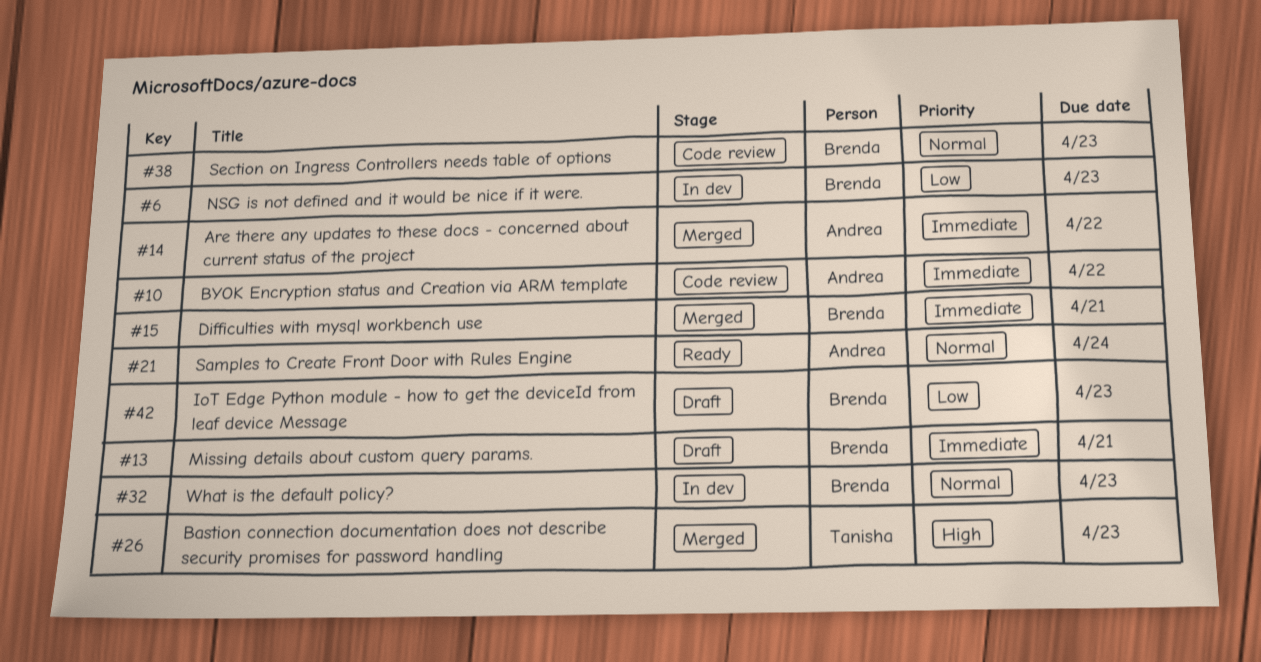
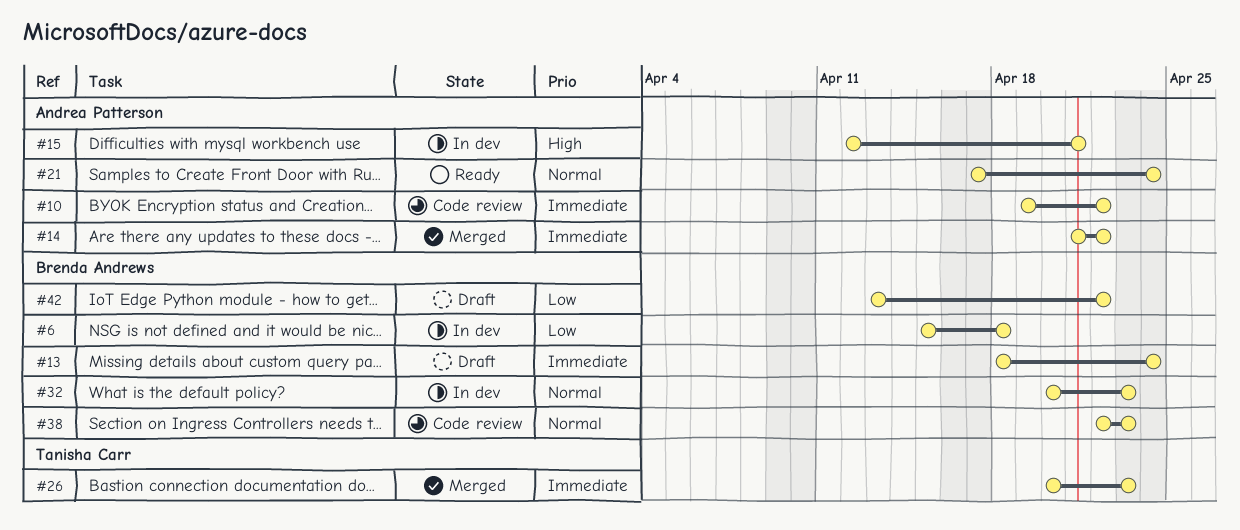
#6, due: Apr 23 -> Apr 18
#13, due: Apr 21 -> Apr 24
#15, status: Merged -> In dev
#15, owner: Brenda Andrews -> Andrea Patterson
#15, priority: Immediate -> High
#26, priority: High -> Immediate
#42, due: Apr 23 -> Apr 22

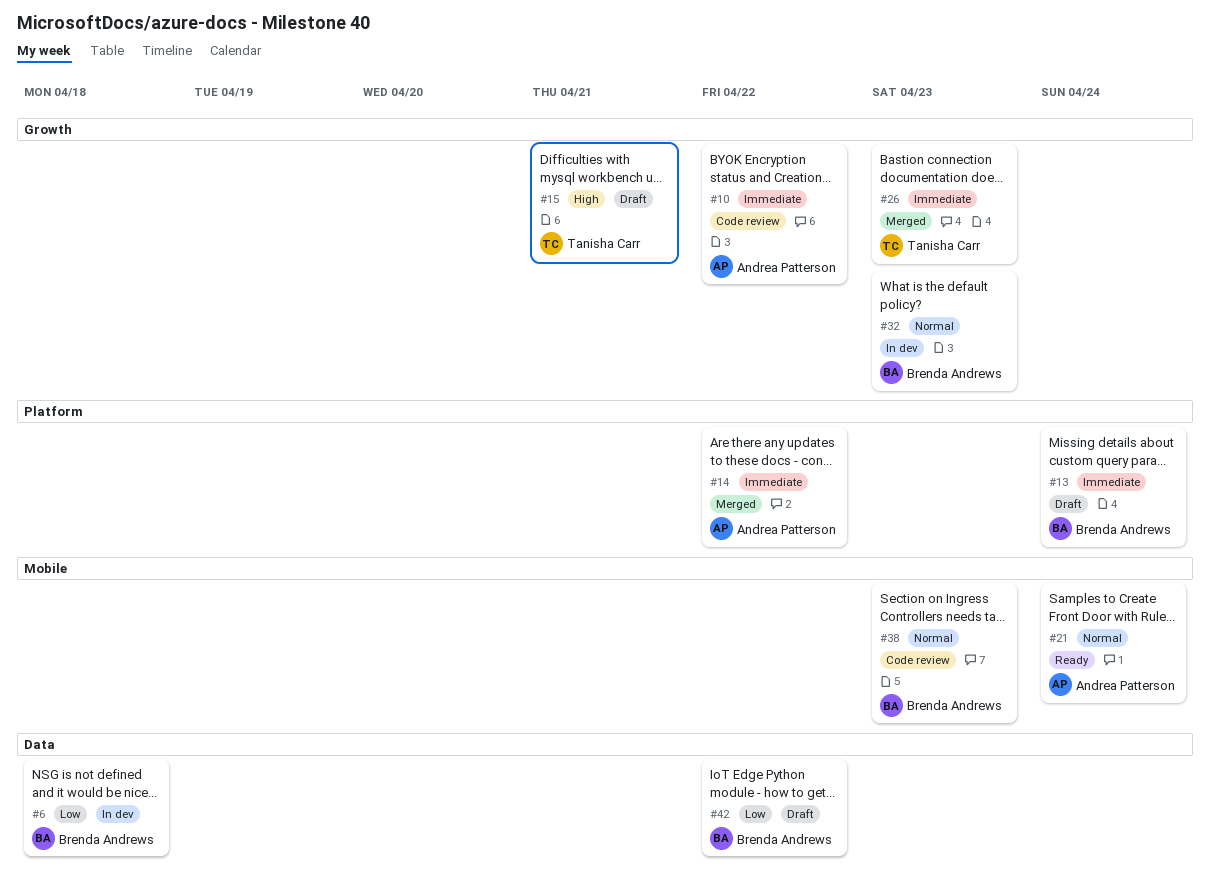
#15, status: In dev -> Draft
#15, owner: Andrea Patterson -> Tanisha Carr

